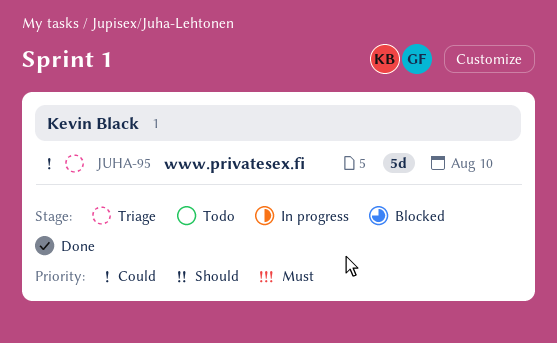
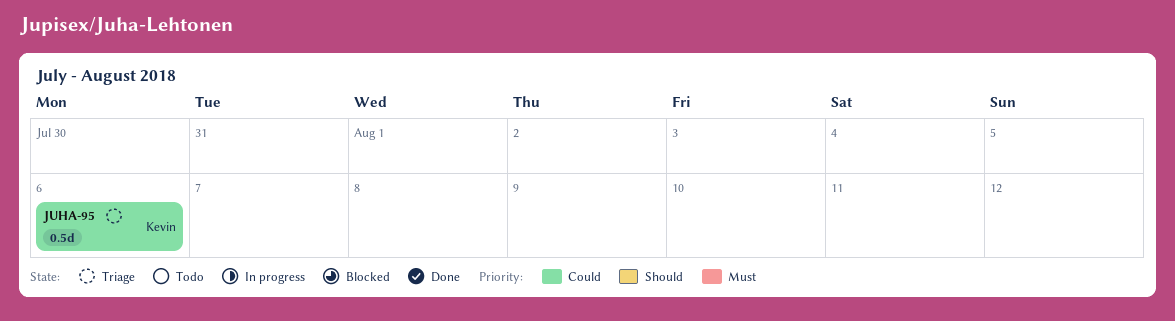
JUHA-95, estimate: 5d -> 0.5d
JUHA-95, due: Aug 10 -> Aug 6

